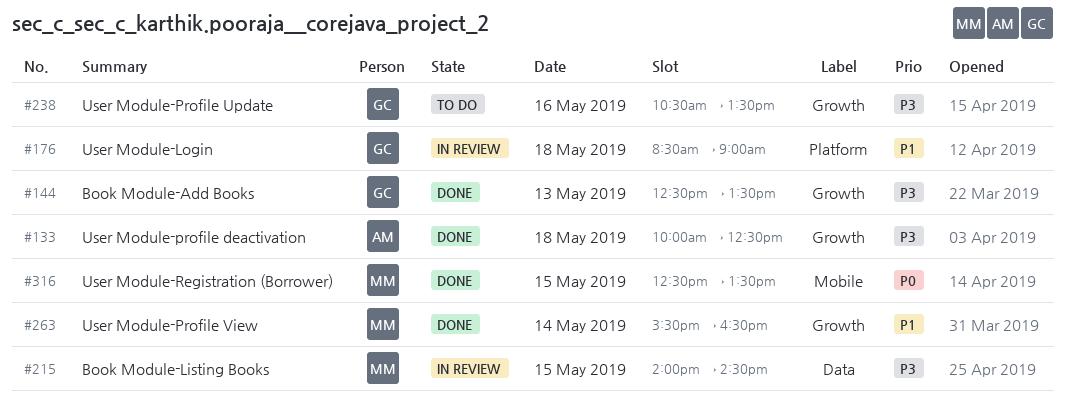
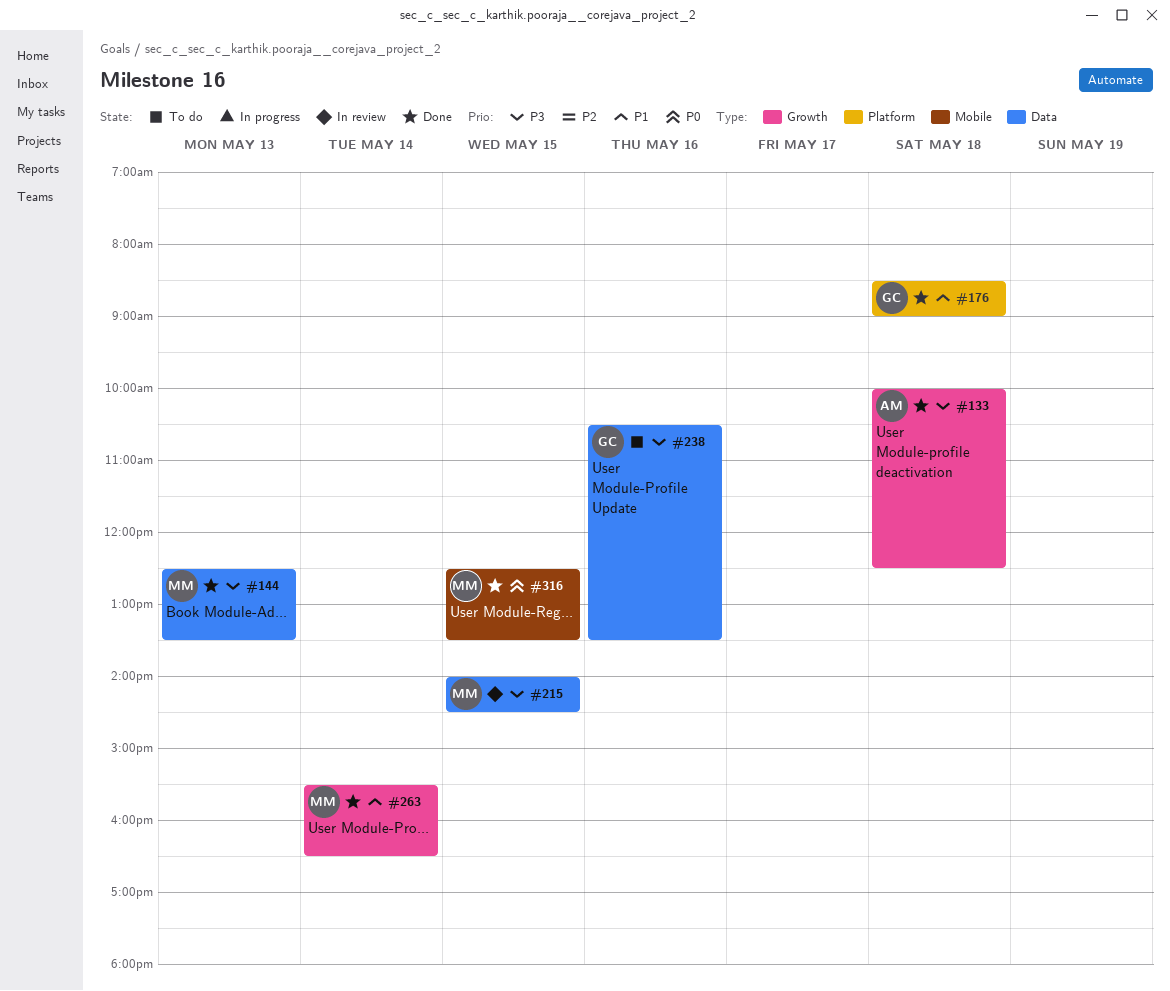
#144, owner: GC -> MM
#144, label: Growth -> Data
#176, status: In review -> Done
#238, label: Growth -> Data

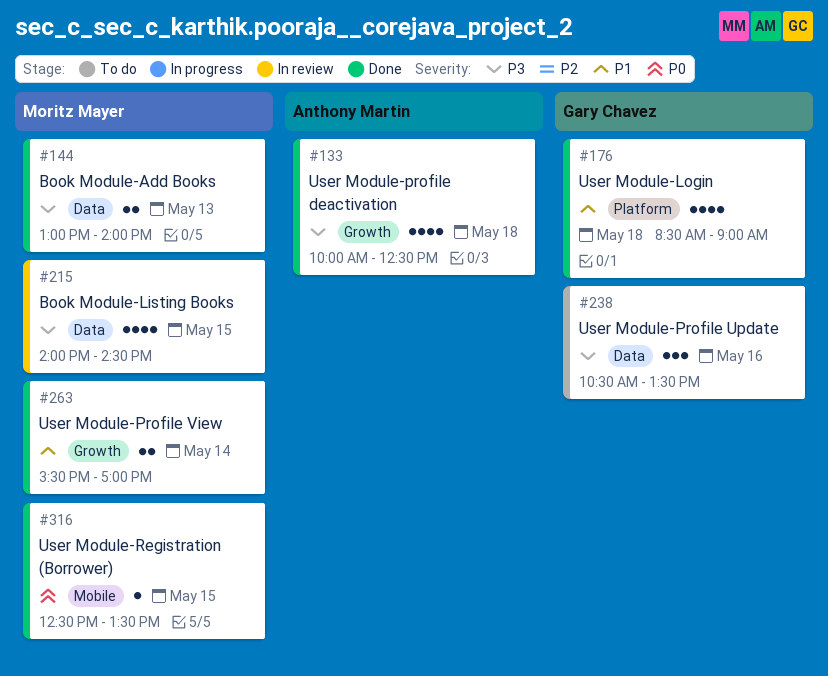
#144, begins: 12:30 -> 13:00
#144, ends: 13:30 -> 14:00
#263, ends: 16:30 -> 17:00

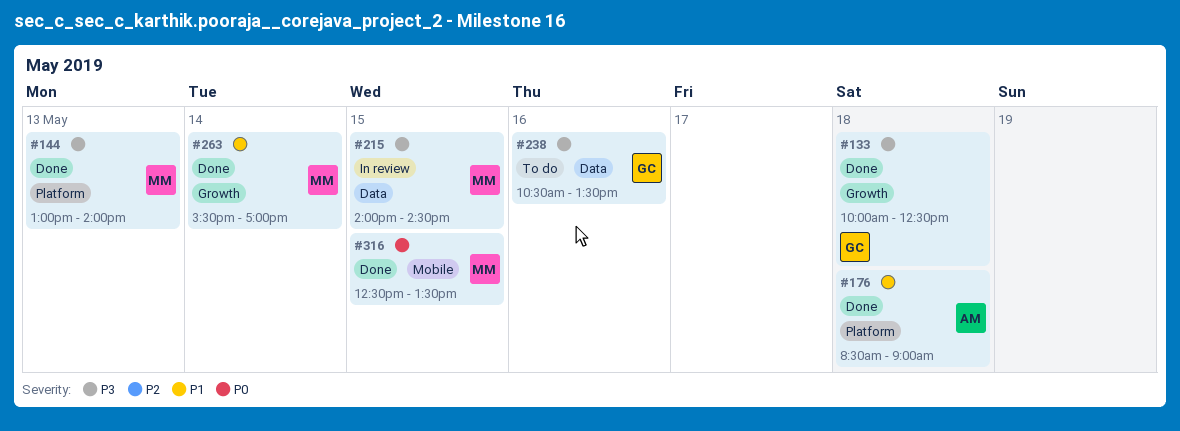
#133, owner: Anthony Martin -> Gary Chavez
#144, label: Data -> Platform
#176, owner: Gary Chavez -> Anthony Martin

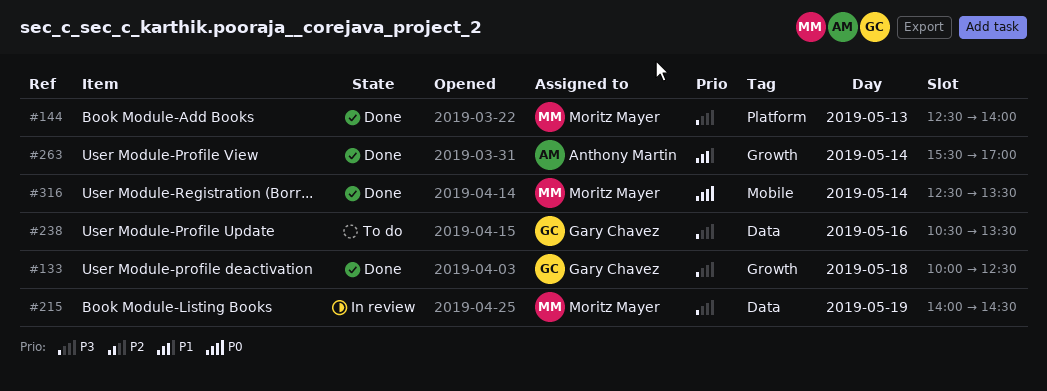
#144, begins: 13:00 -> 12:30
#176: present -> none
#215, day: May 15 -> May 19
#263, owner: Moritz Mayer -> Anthony Martin
#316, day: May 15 -> May 14

